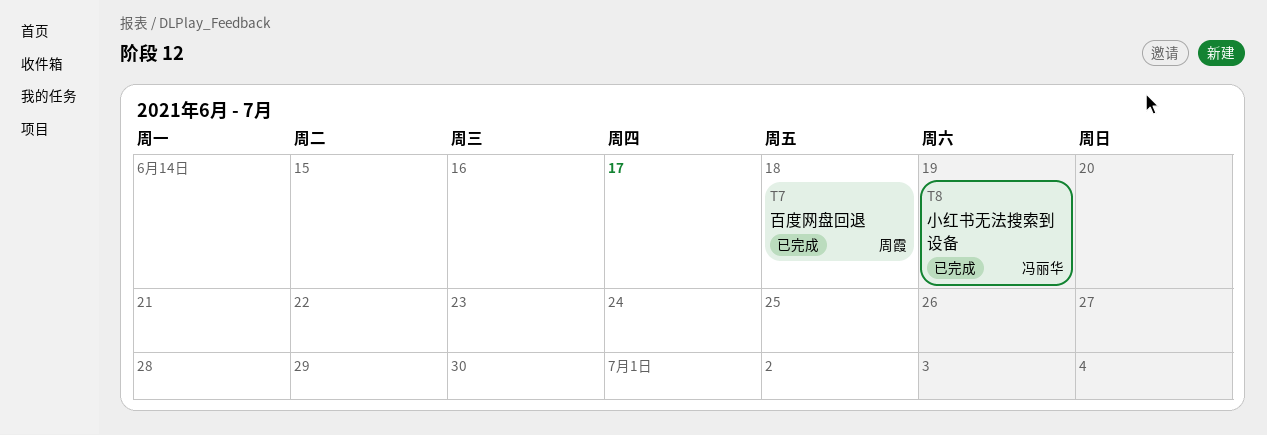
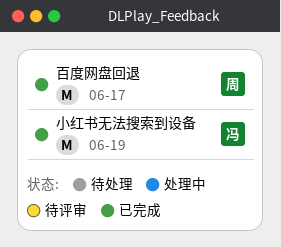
百度网盘回退, due: Jun 18 -> Jun 17

